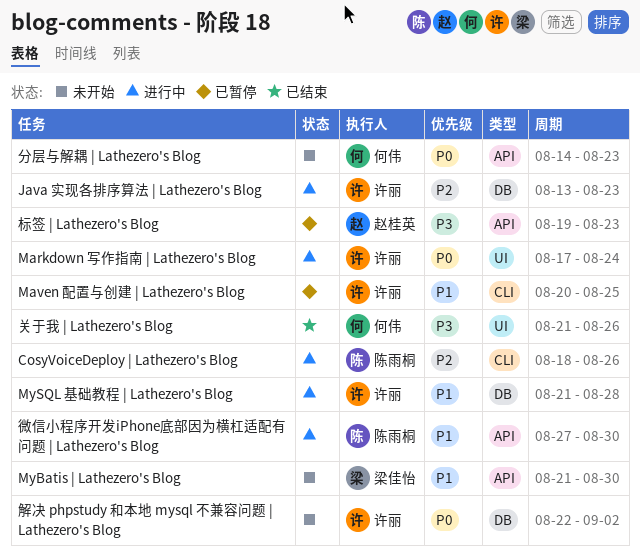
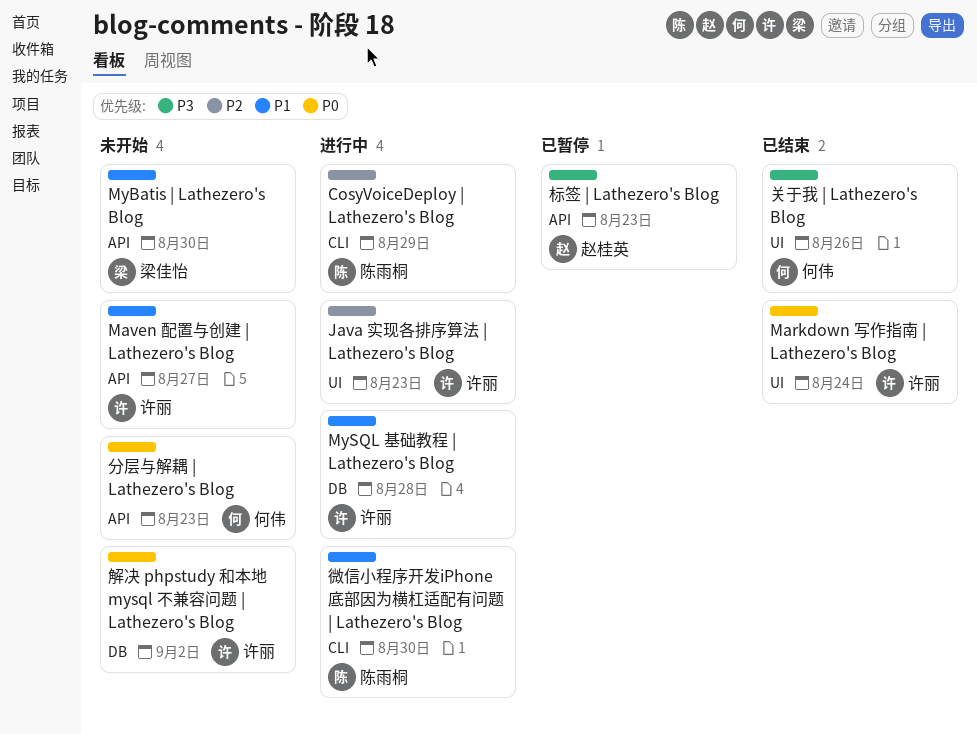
CosyVoiceDeploy | Lathezero's Blog, due: Aug 26 -> Aug 29
Java 实现各排序算法 | Lathezero's Blog, label: DB -> UI
Markdown 写作指南 | Lathezero's Blog, status: 进行中 -> 已结束
Maven 配置与创建 | Lathezero's Blog, status: 已暂停 -> 未开始
Maven 配置与创建 | Lathezero's Blog, label: CLI -> API
Maven 配置与创建 | Lathezero's Blog, due: Aug 25 -> Aug 27
微信小程序开发iPhone底部因为横杠适配有问题 | Lathezero's Blog, label: API -> CLI

